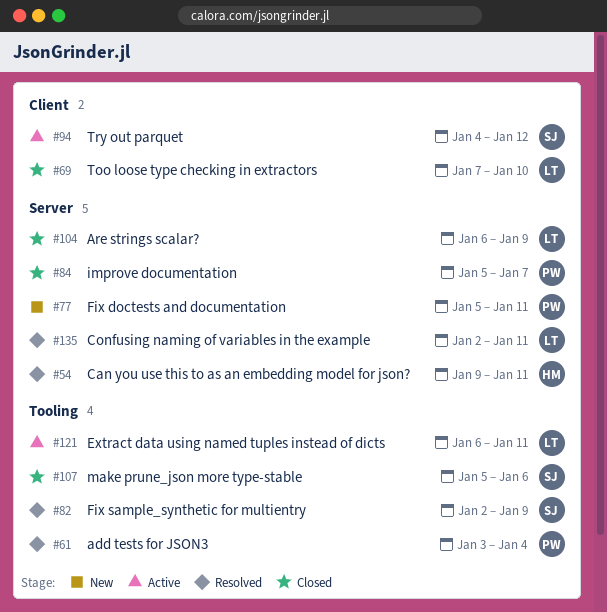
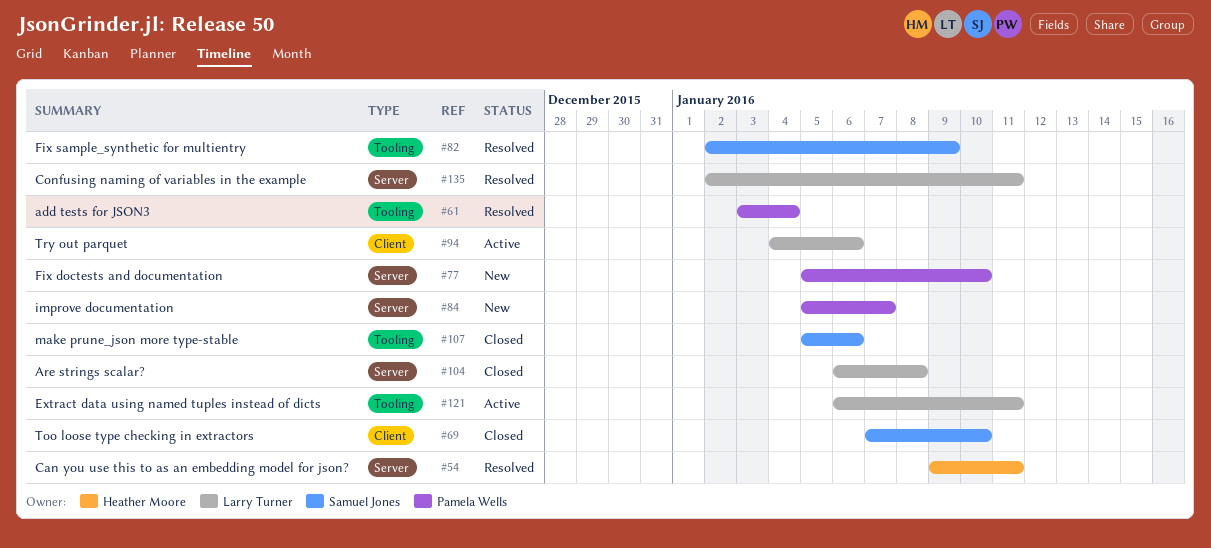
#69, owner: Larry Turner -> Samuel Jones
#77, due: Jan 11 -> Jan 10
#84, status: Closed -> New
#94, owner: Samuel Jones -> Larry Turner
#94, due: Jan 12 -> Jan 6
#104, due: Jan 9 -> Jan 8

